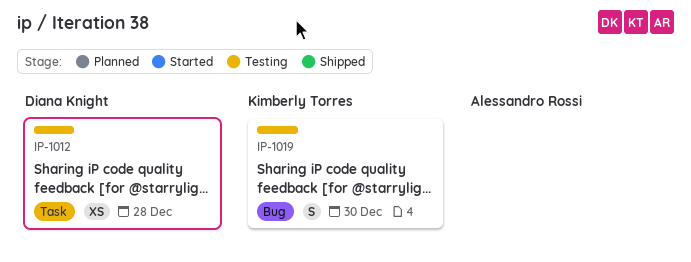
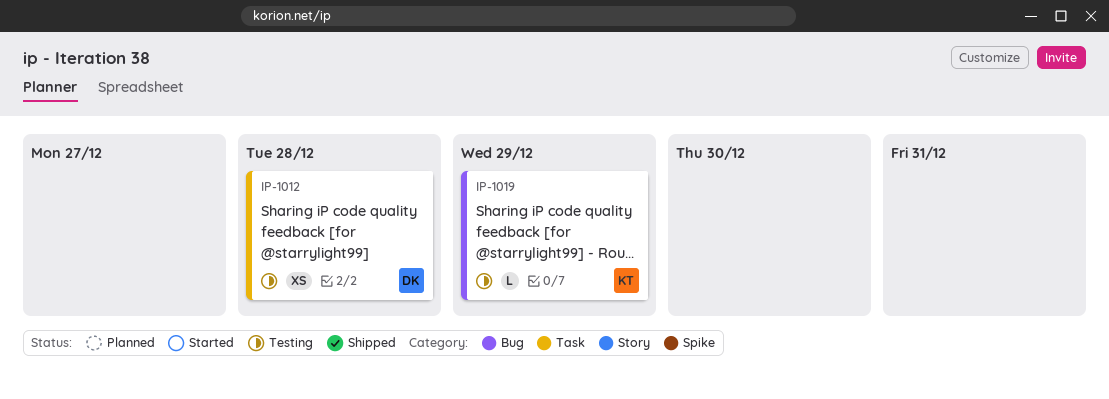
IP-1019, estimate: S -> L
IP-1019, due: Dec 30 -> Dec 29

